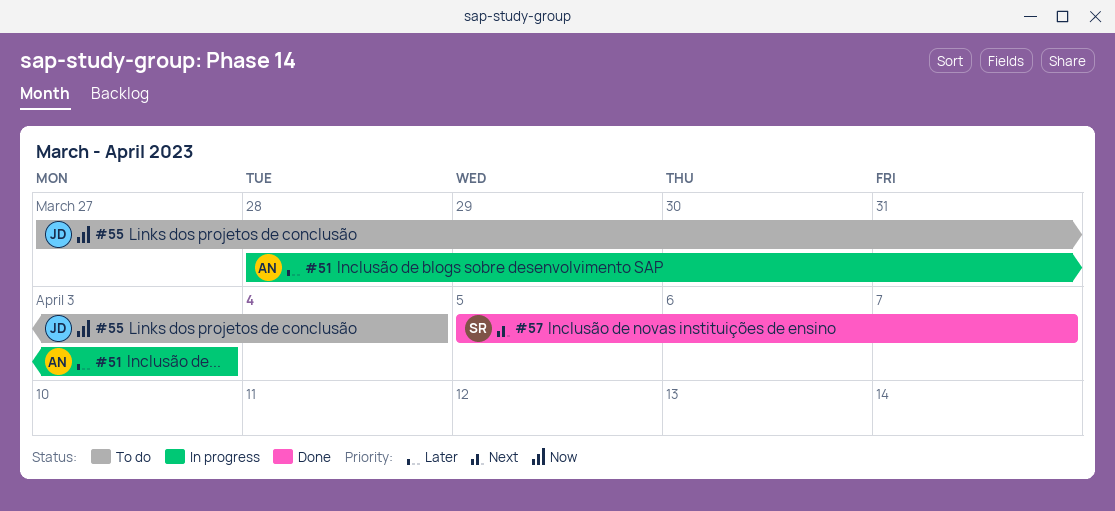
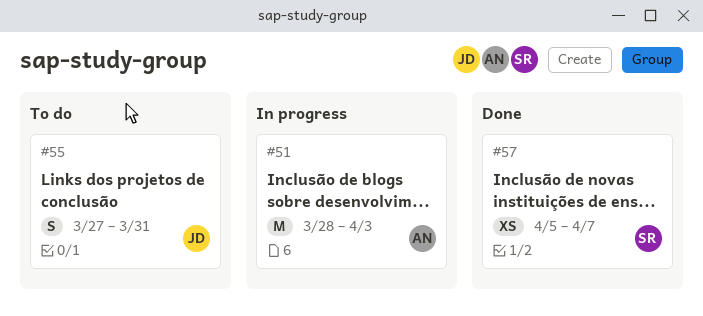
#55, due: Apr 4 -> Mar 31

